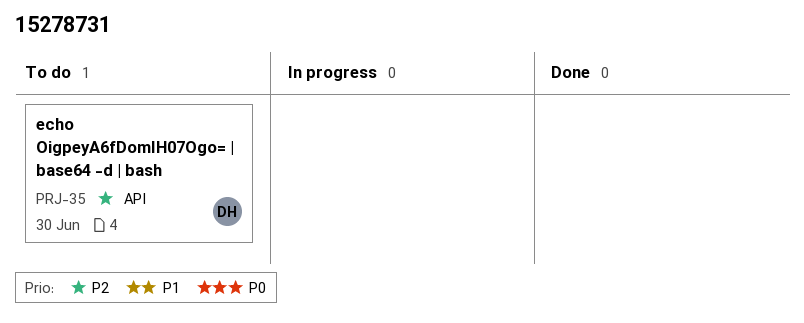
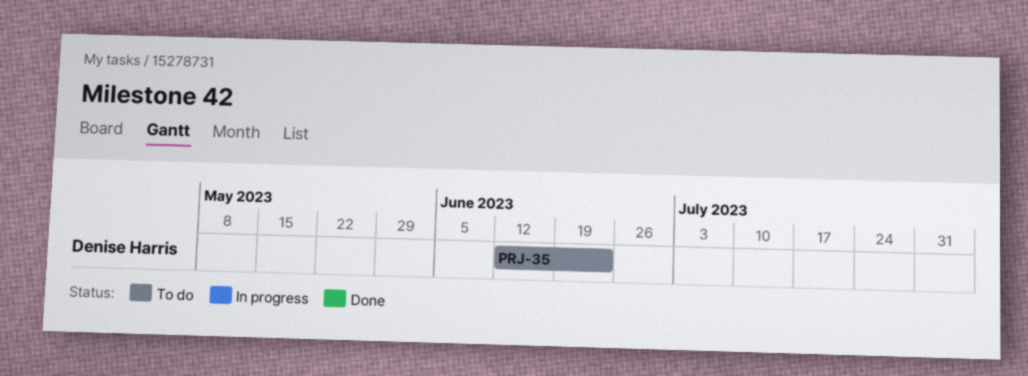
PRJ-35, due: Jun 30 -> Jun 23

